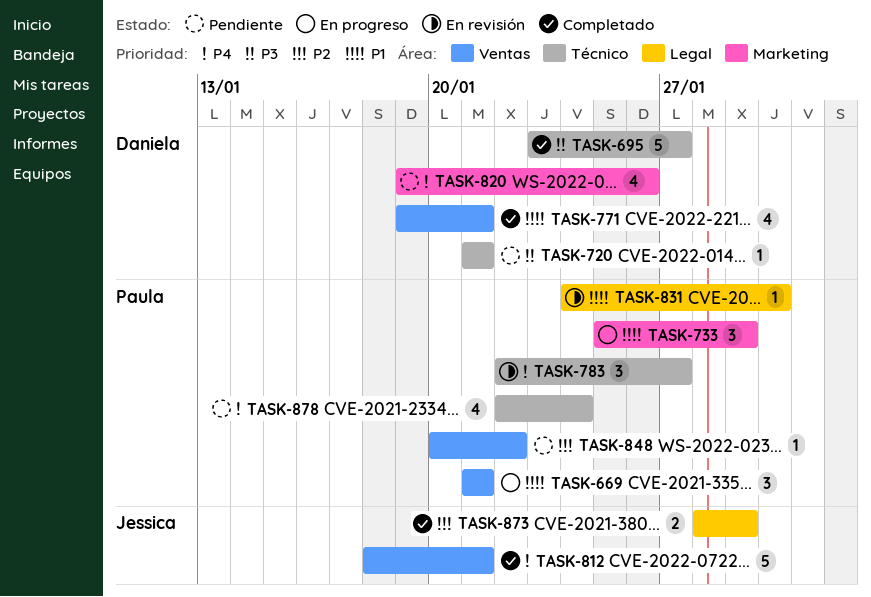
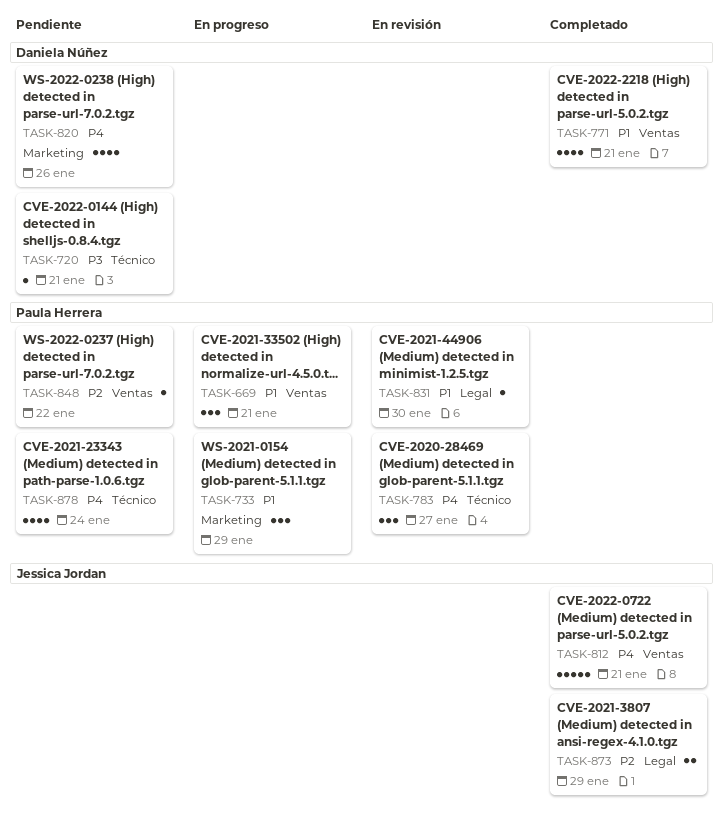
TASK-695: present -> none

